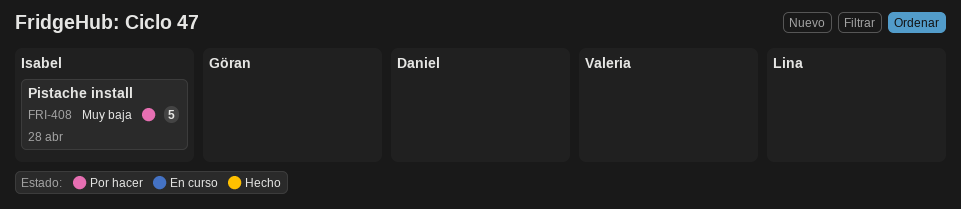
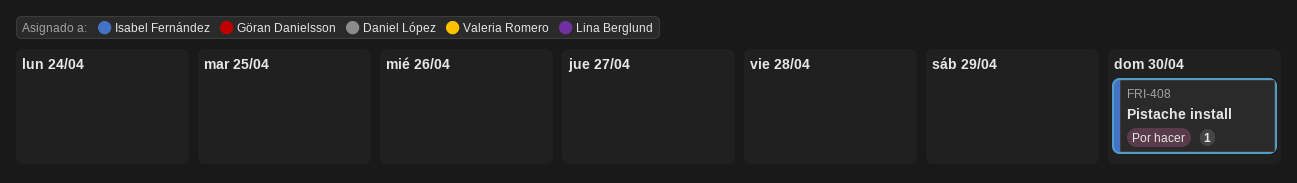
FRI-408, estimate: 5 -> 1
FRI-408, due: Apr 28 -> Apr 30

